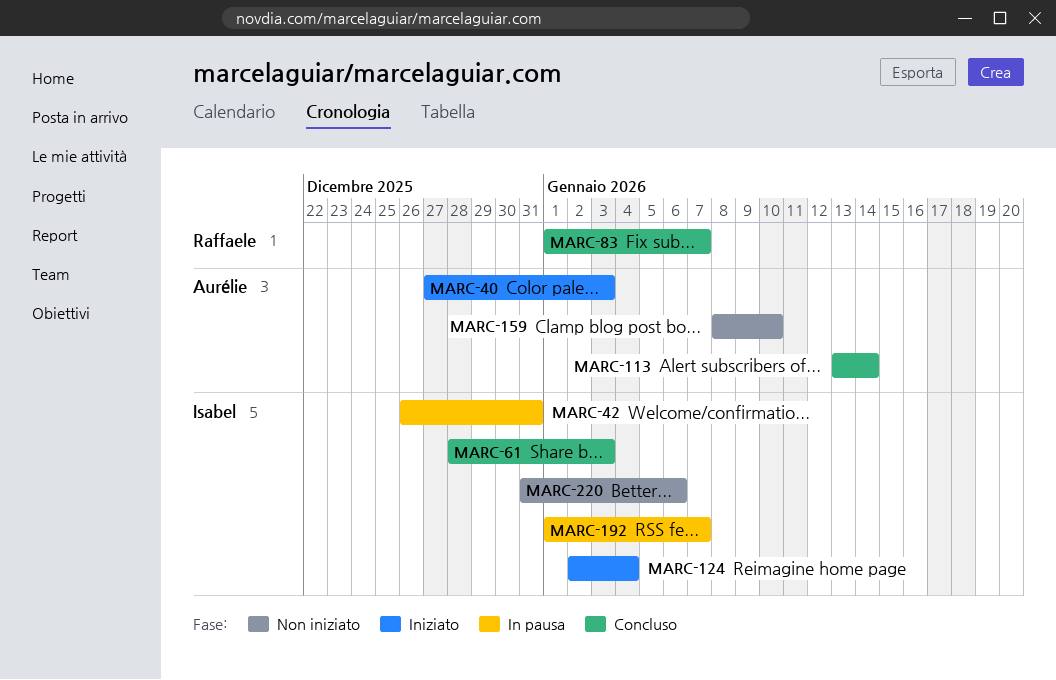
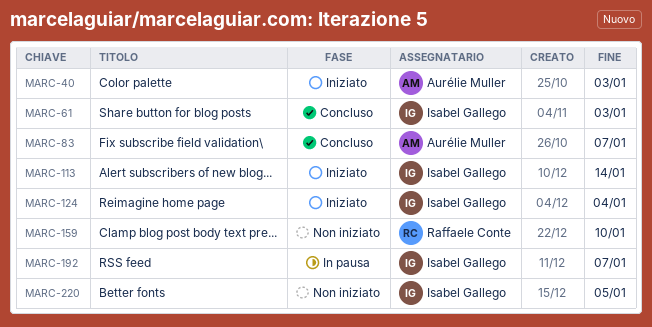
MARC-42: present -> none
MARC-83, owner: Raffaele Conte -> Aurélie Muller
MARC-113, status: Concluso -> Iniziato
MARC-113, owner: Aurélie Muller -> Isabel Gallego
MARC-159, owner: Aurélie Muller -> Raffaele Conte
MARC-220, due: Jan 6 -> Jan 5

